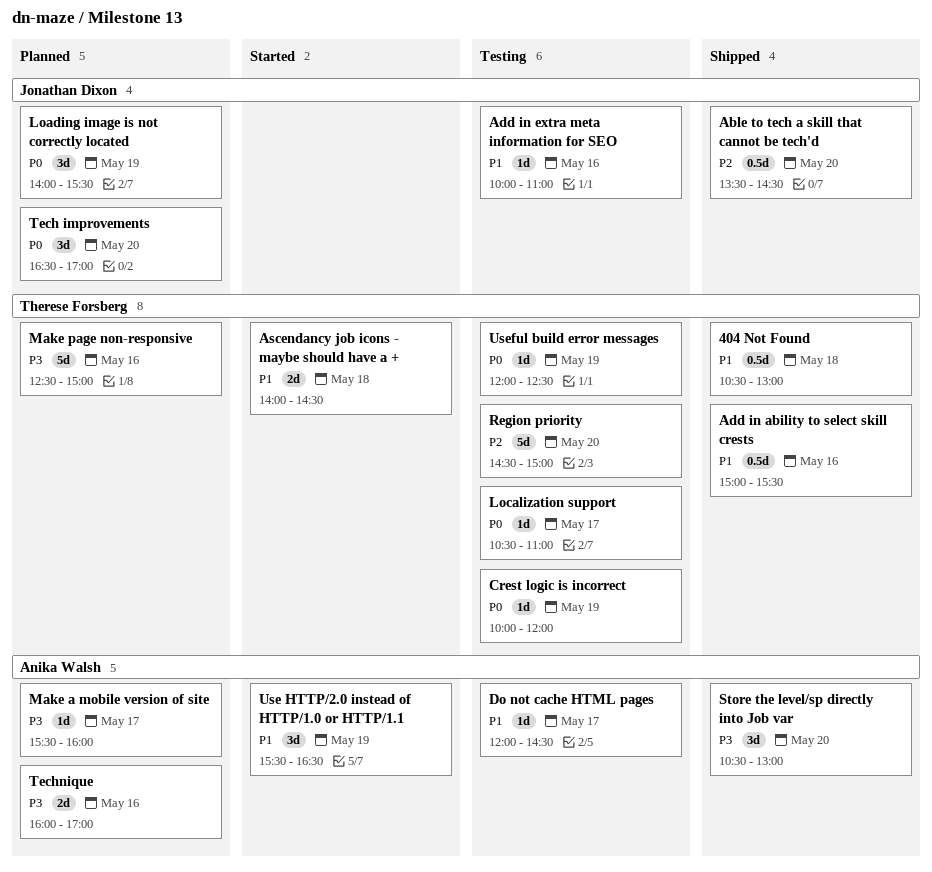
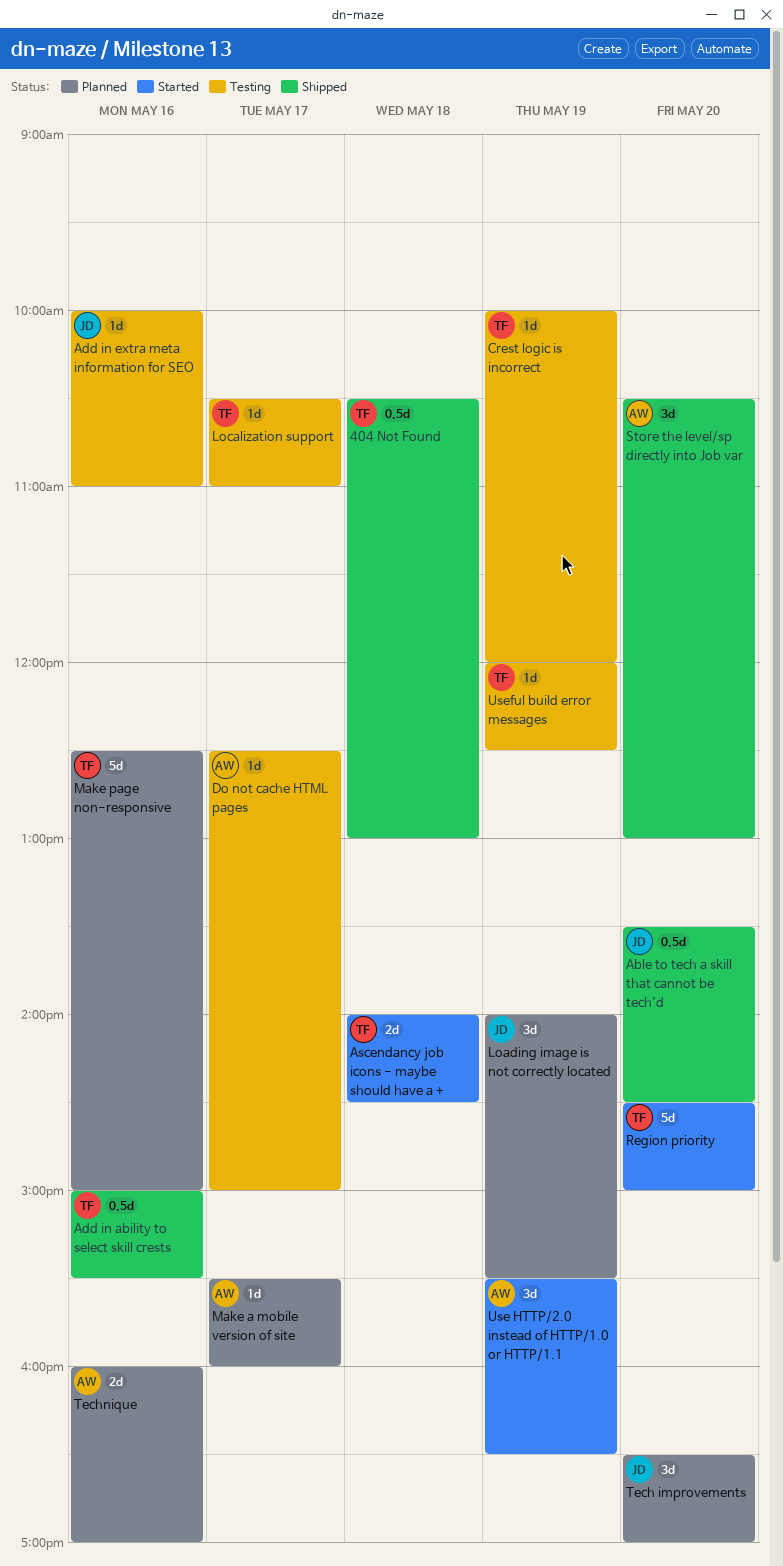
Do not cache HTML pages, begins: 12:00 -> 12:30
Do not cache HTML pages, ends: 14:30 -> 15:00
Region priority, status: Testing -> Started

